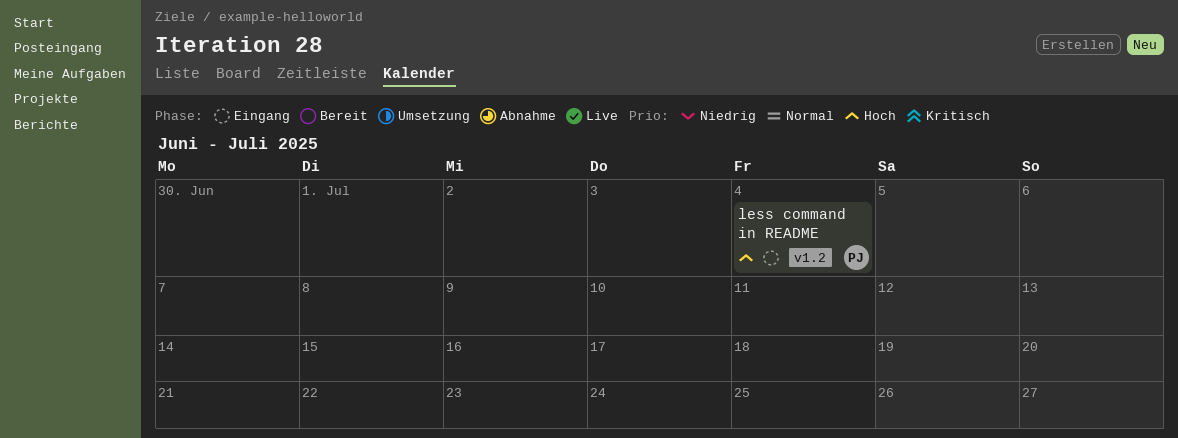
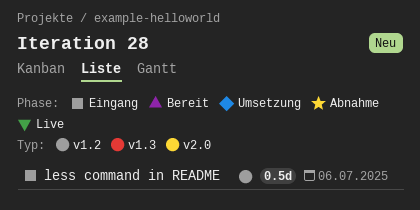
less command in README, due: Jul 4 -> Jul 6

